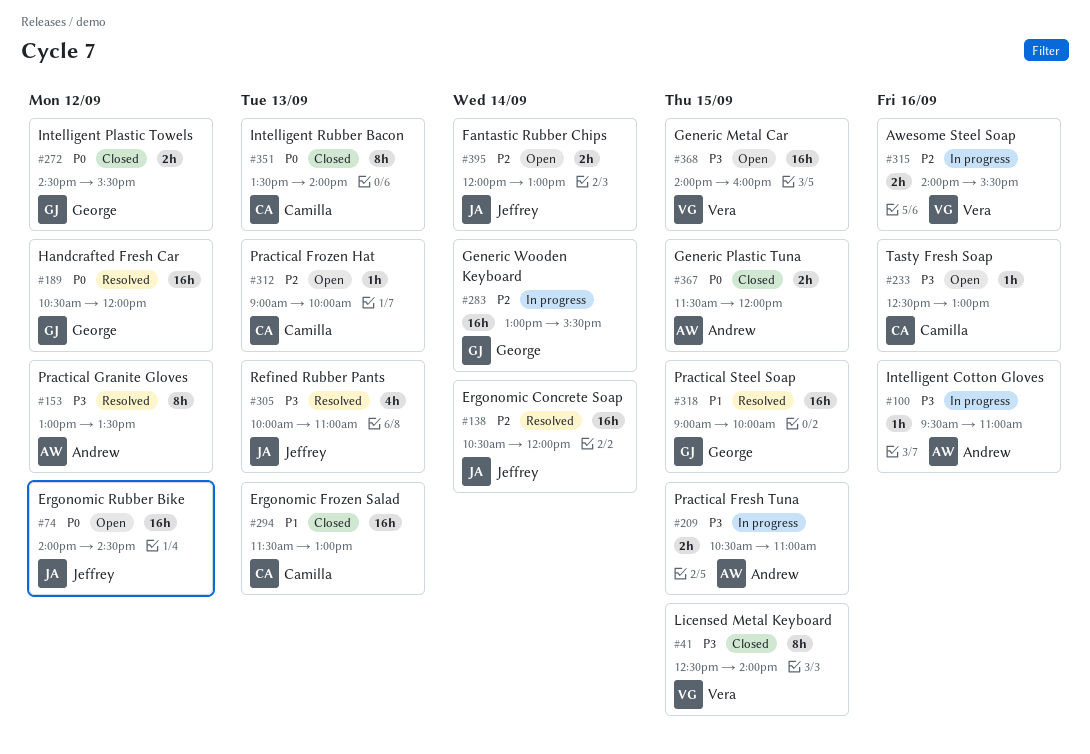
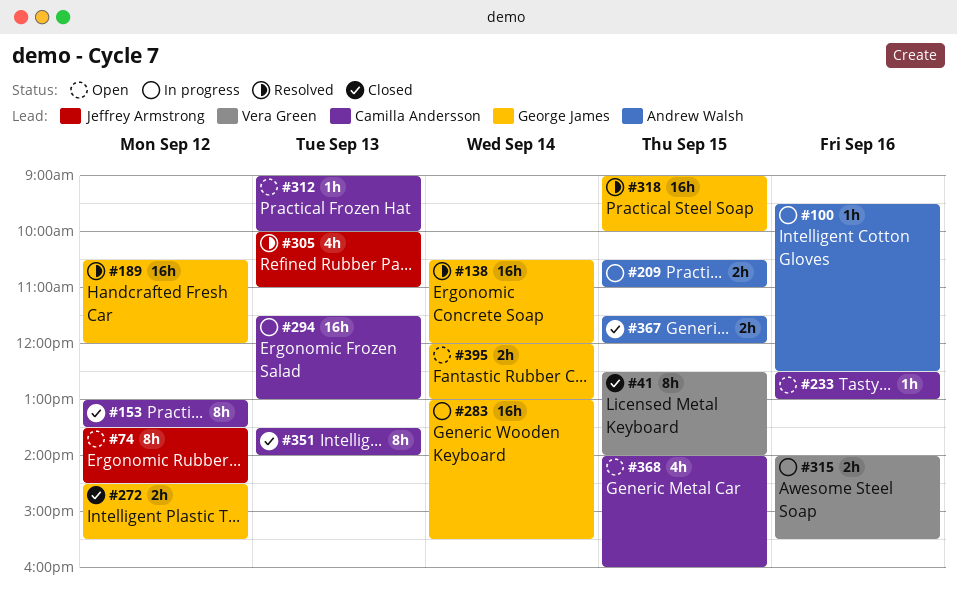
#74, estimate: 16h -> 8h
#74, begins: 14:00 -> 13:30
#100, ends: 11:00 -> 12:30
#138, owner: Jeffrey Armstrong -> George James
#153, status: Resolved -> Closed
#153, owner: Andrew Walsh -> Camilla Andersson
#294, status: Closed -> In progress
#368, owner: Vera Green -> Camilla Andersson
#368, estimate: 16h -> 4h
#395, owner: Jeffrey Armstrong -> George James

